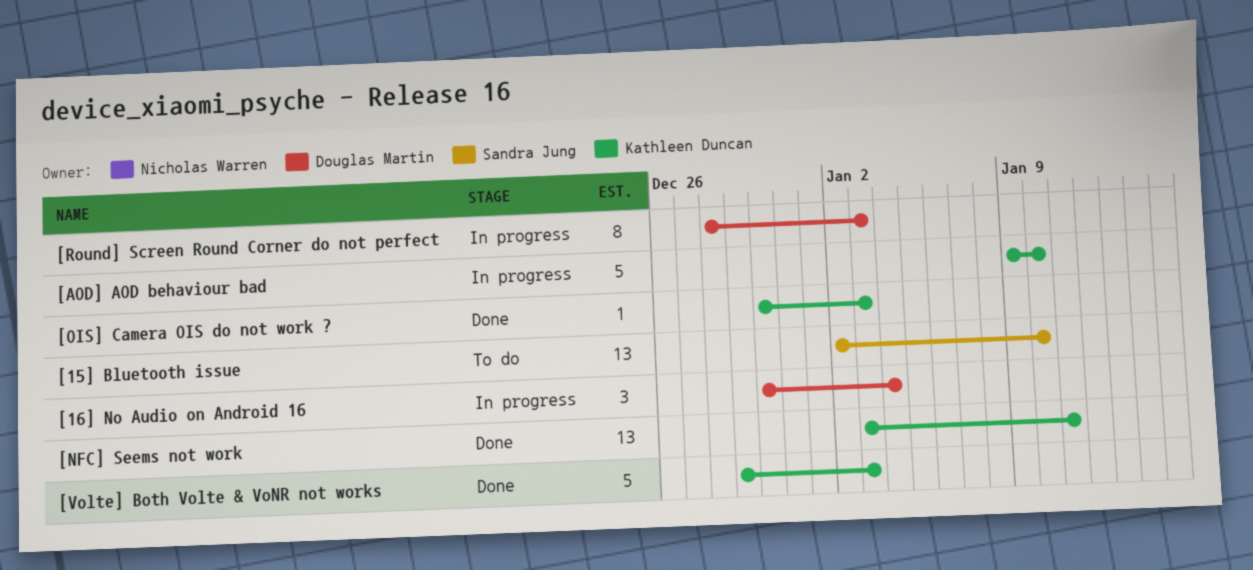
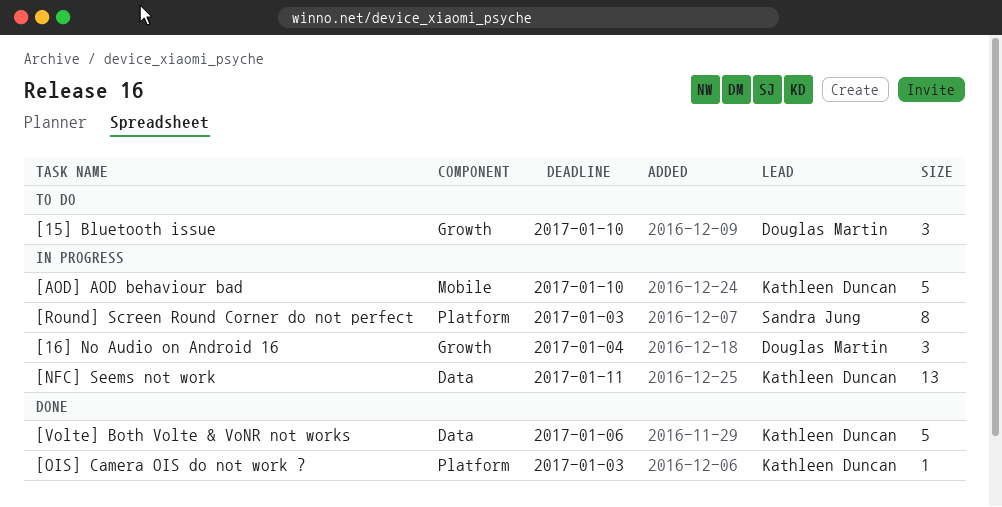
[15] Bluetooth issue, owner: Sandra Jung -> Douglas Martin
[15] Bluetooth issue, estimate: 13 -> 3
[NFC] Seems not work, status: Done -> In progress
[Round] Screen Round Corner do not perfect, owner: Douglas Martin -> Sandra Jung
[Volte] Both Volte & VoNR not works, due: Jan 3 -> Jan 6

